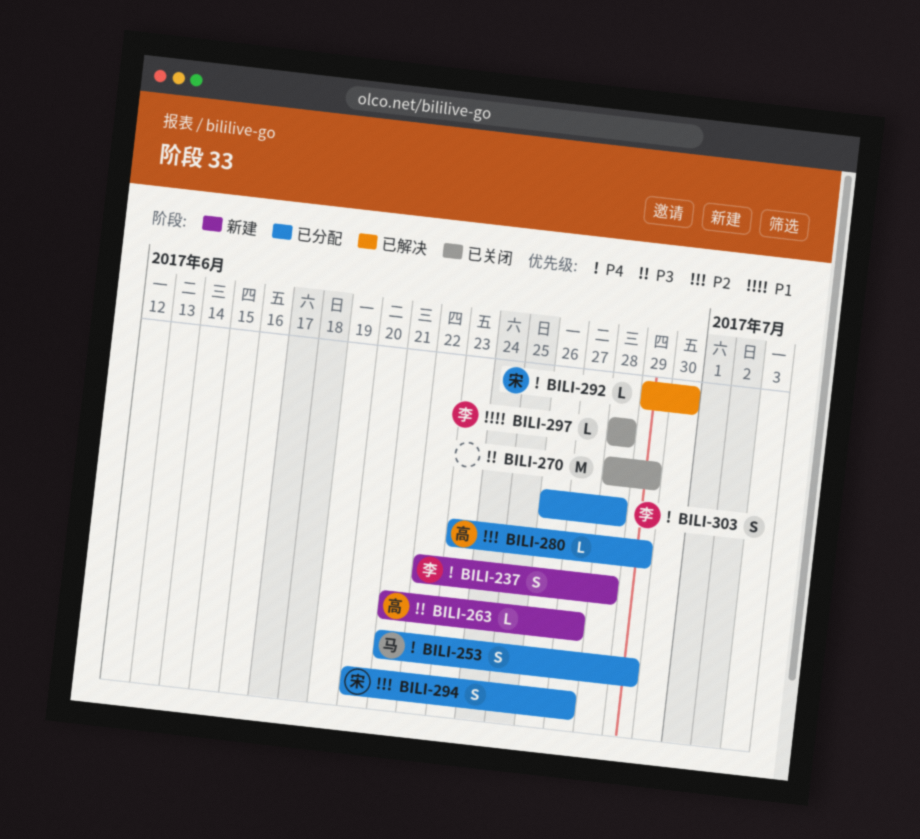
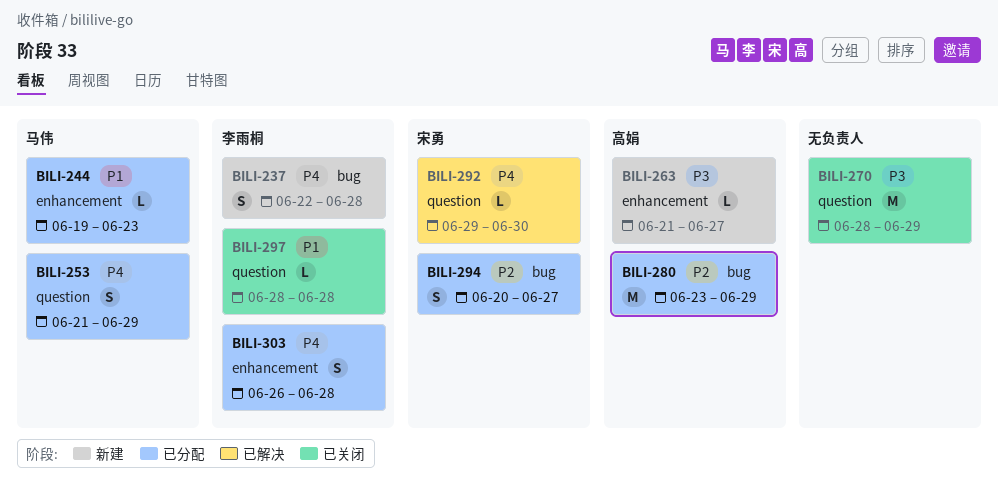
BILI-244: none -> present
BILI-280, estimate: L -> M

